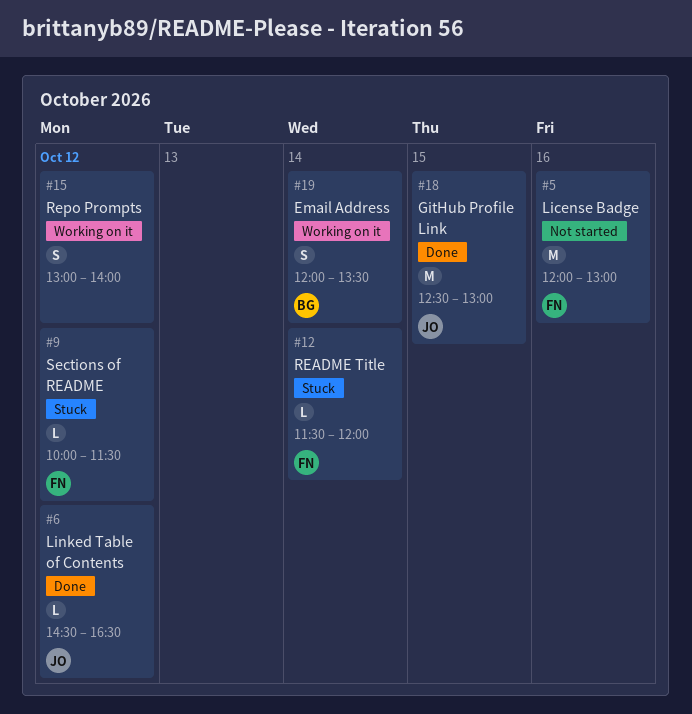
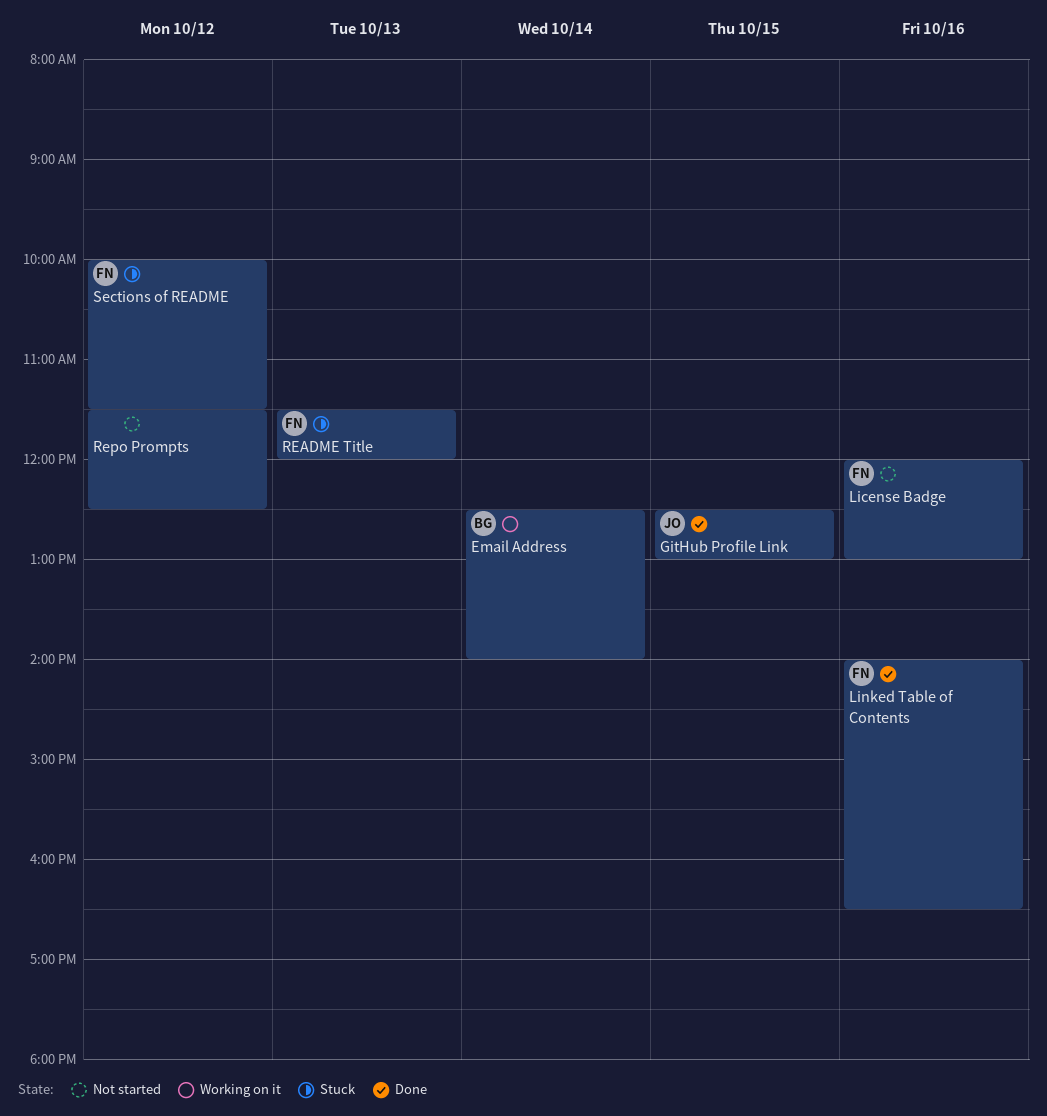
Email Address, begins: 12:00 -> 12:30
Email Address, ends: 13:30 -> 14:00
Linked Table of Contents, owner: JO -> FN
Linked Table of Contents, day: Oct 12 -> Oct 16
Linked Table of Contents, begins: 14:30 -> 14:00
README Title, day: Oct 14 -> Oct 13
Repo Prompts, status: Working on it -> Not started
Repo Prompts, begins: 13:00 -> 11:30
Repo Prompts, ends: 14:00 -> 12:30

